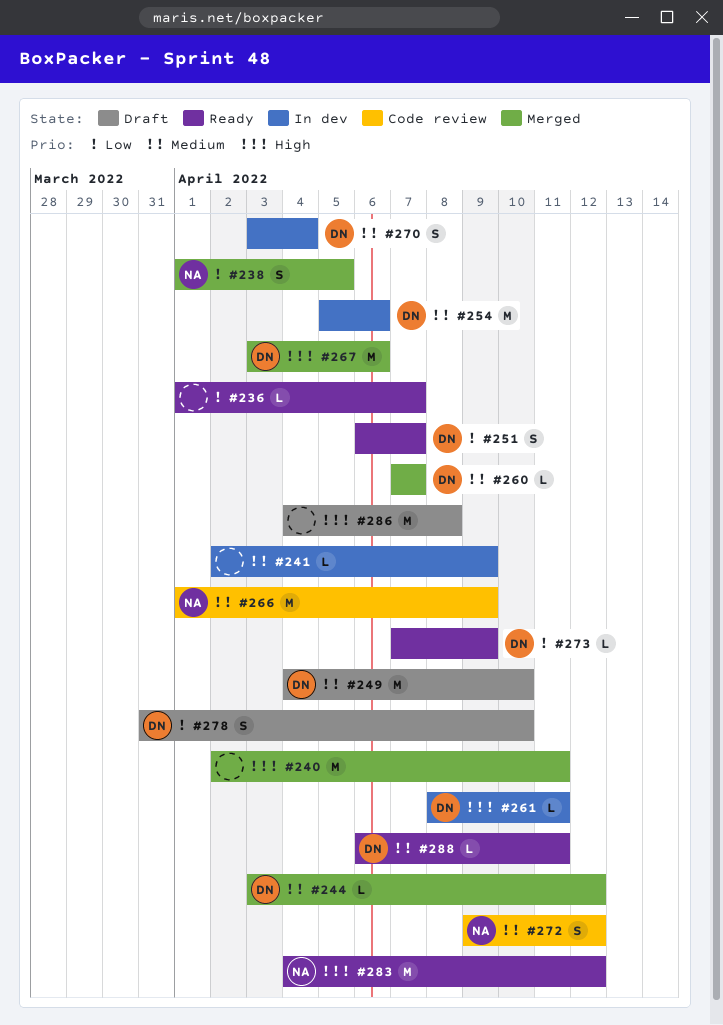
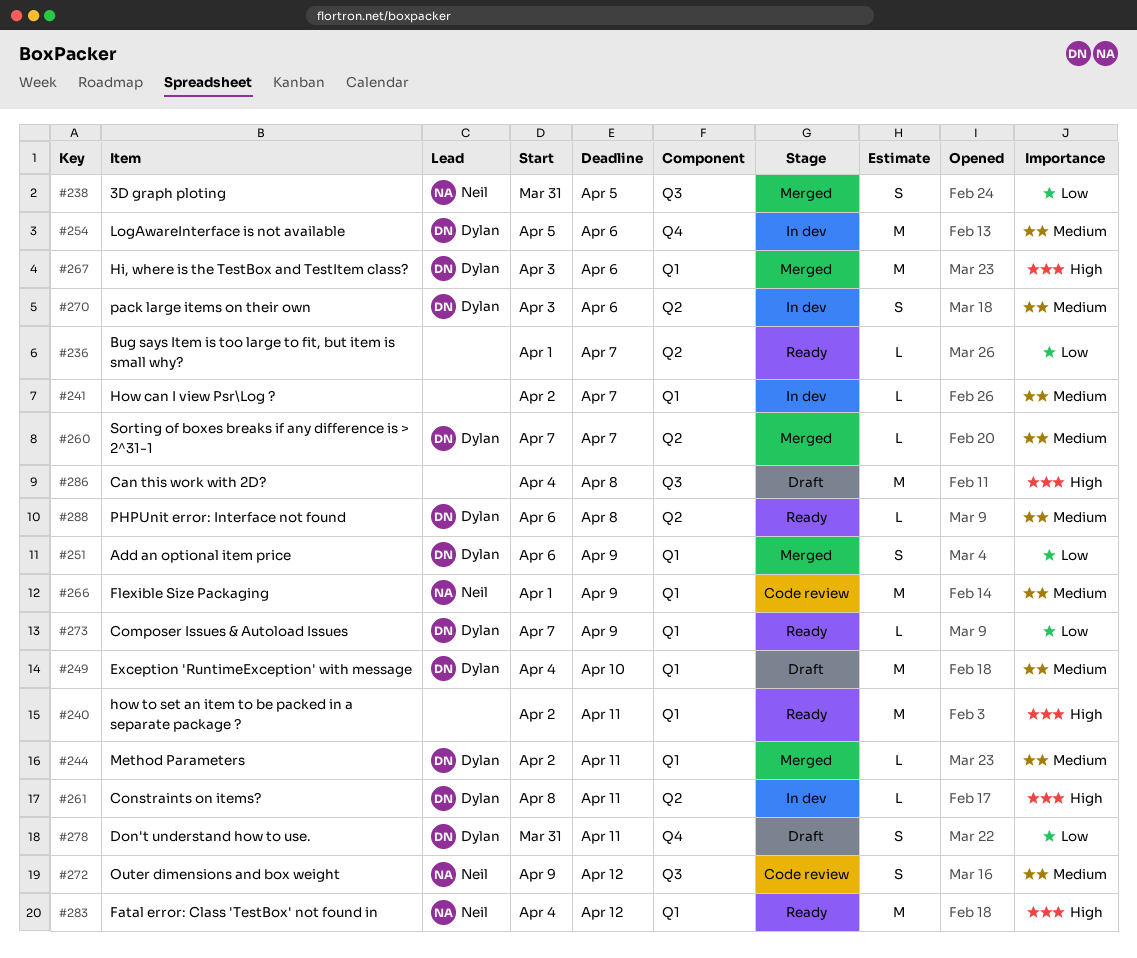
#238, start: Apr 1 -> Mar 31
#240, status: Merged -> Ready
#241, due: Apr 9 -> Apr 7
#244, start: Apr 3 -> Apr 2
#244, due: Apr 12 -> Apr 11
#251, status: Ready -> Merged
#251, due: Apr 7 -> Apr 9
#270, due: Apr 4 -> Apr 6
#278, due: Apr 10 -> Apr 11
#288, due: Apr 11 -> Apr 8

